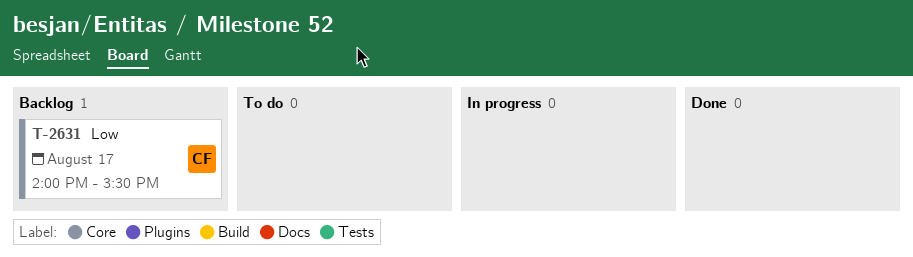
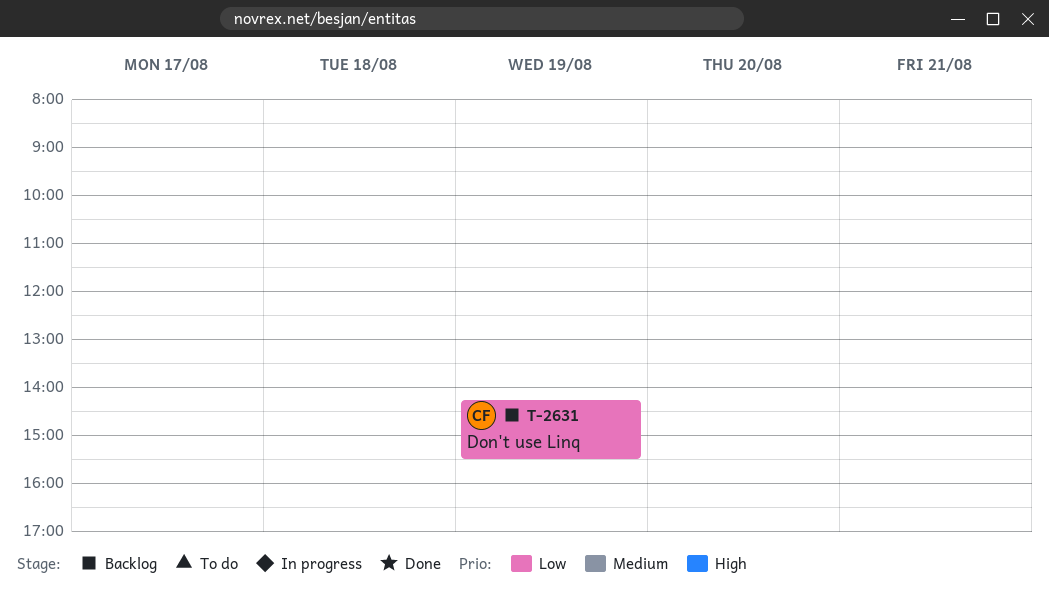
T-2631, day: Aug 17 -> Aug 19
T-2631, begins: 14:00 -> 14:15

